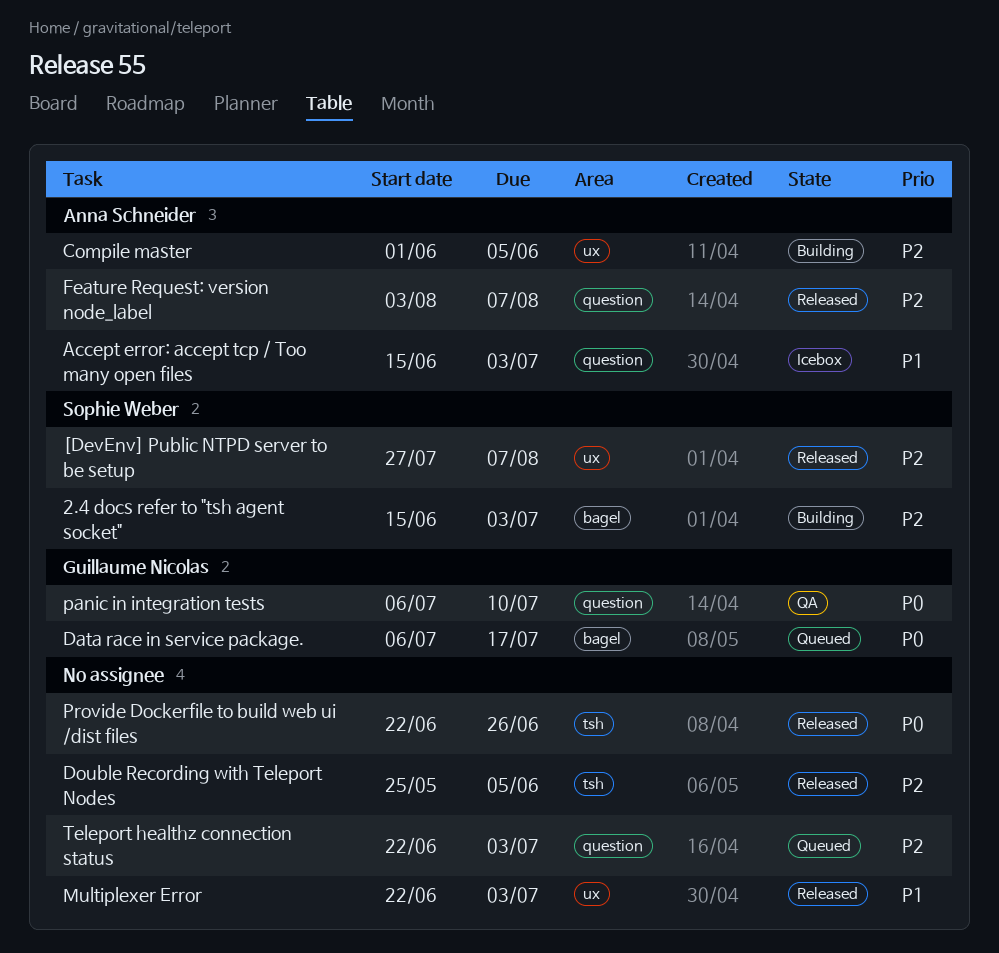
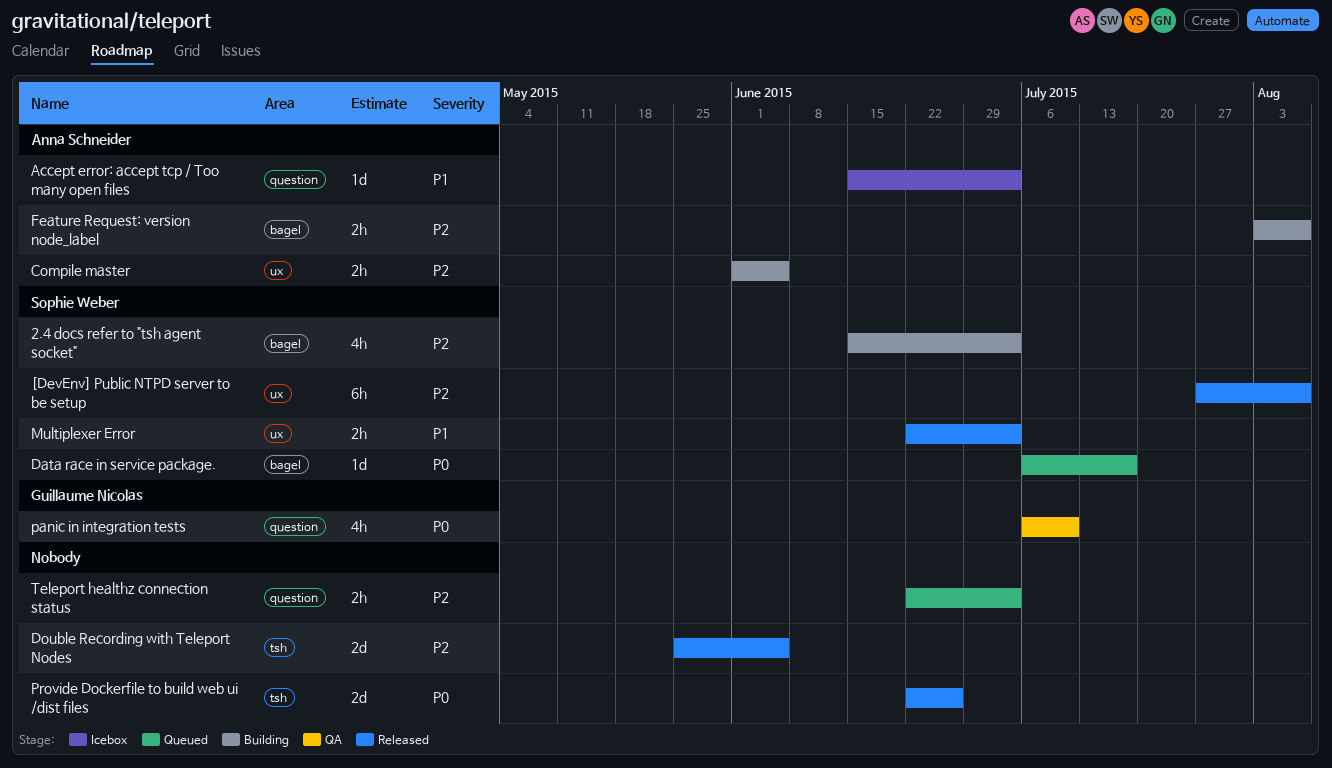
Data race in service package., owner: Guillaume Nicolas -> Sophie Weber
Feature Request: version node_label, status: Released -> Building
Feature Request: version node_label, label: question -> bagel
Multiplexer Error, owner: none -> Sophie Weber

